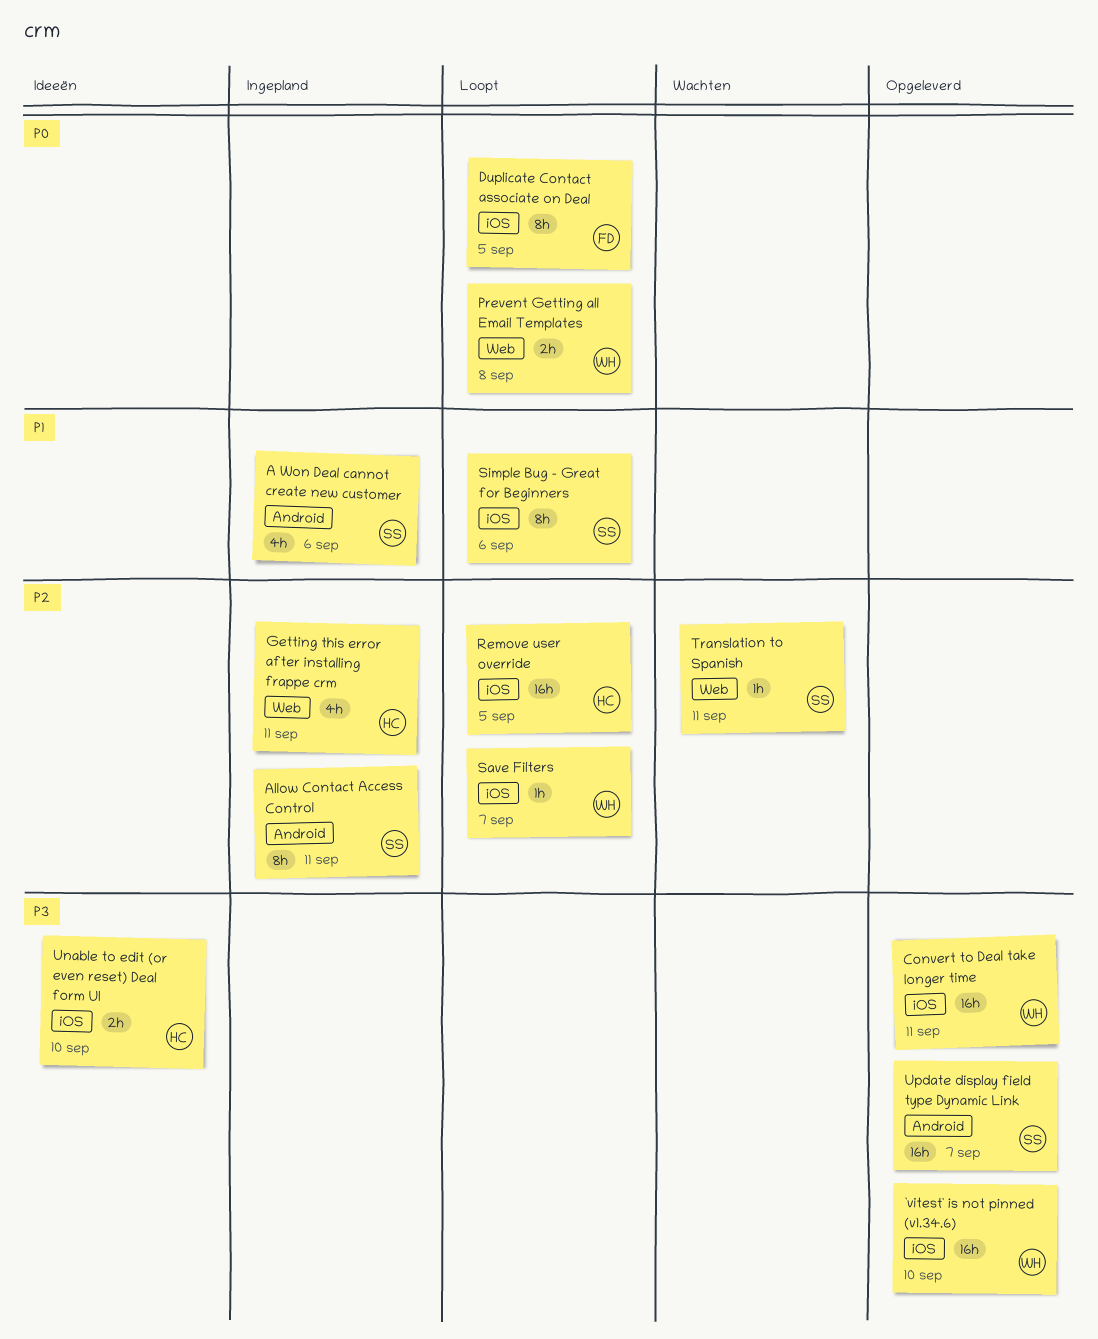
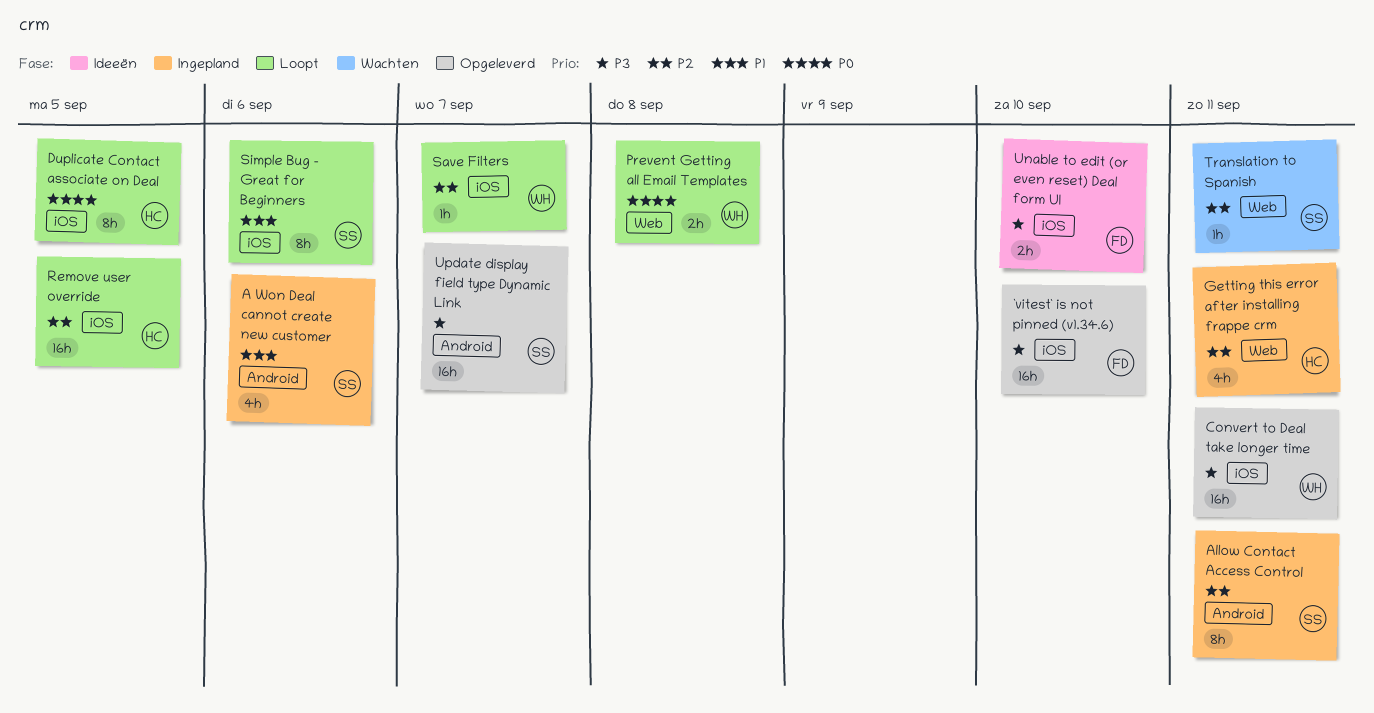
`vitest` is not pinned (v1.34.6), owner: WH -> FD
Duplicate Contact associate on Deal, owner: FD -> HC
Unable to edit (or even reset) Deal form UI, owner: HC -> FD

